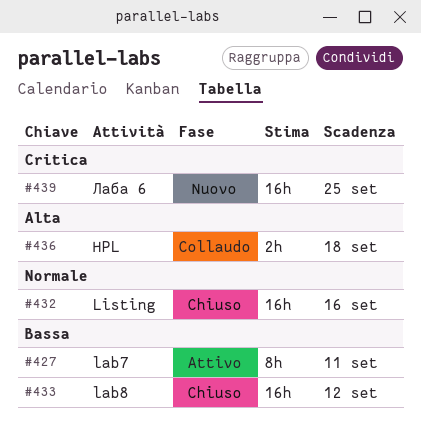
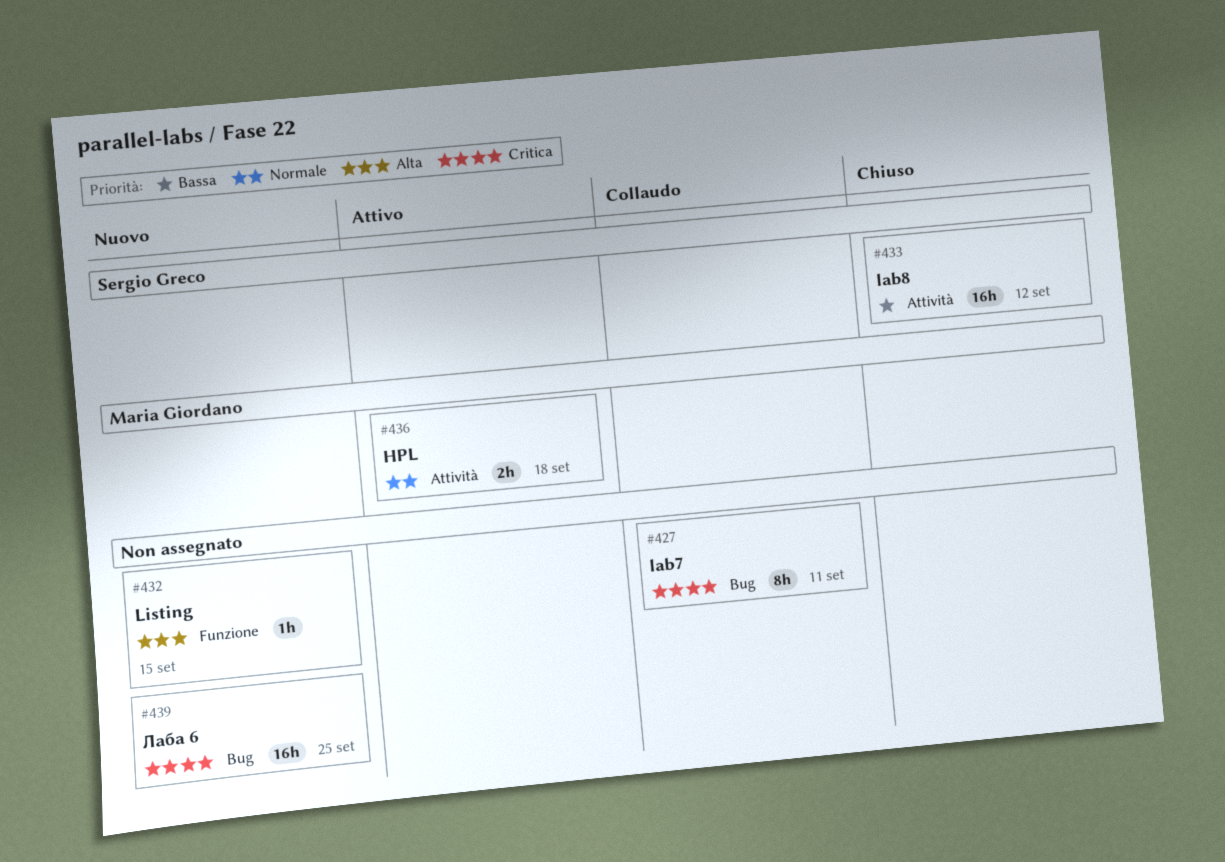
#427, status: Attivo -> Collaudo
#427, priority: Bassa -> Critica
#432, status: Chiuso -> Nuovo
#432, priority: Normale -> Alta
#432, estimate: 16h -> 1h
#432, due: Sep 16 -> Sep 15
#436, status: Collaudo -> Attivo
#436, priority: Alta -> Normale

